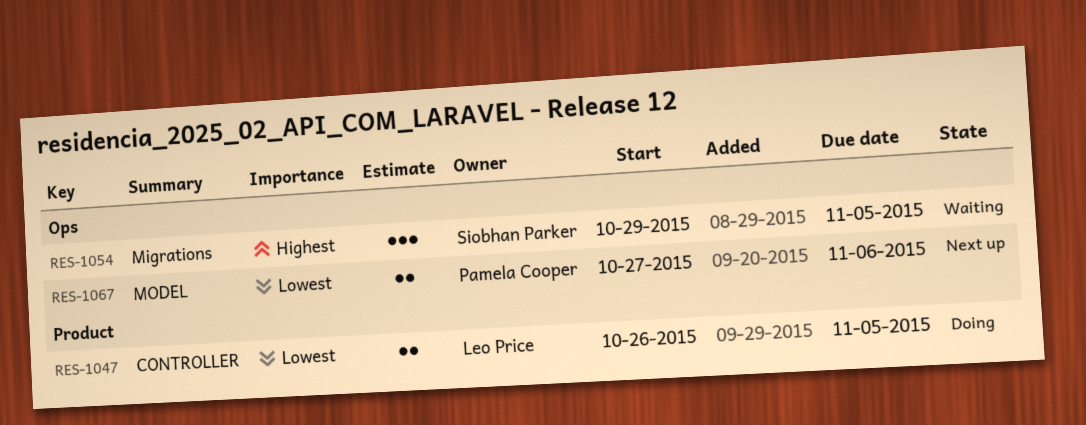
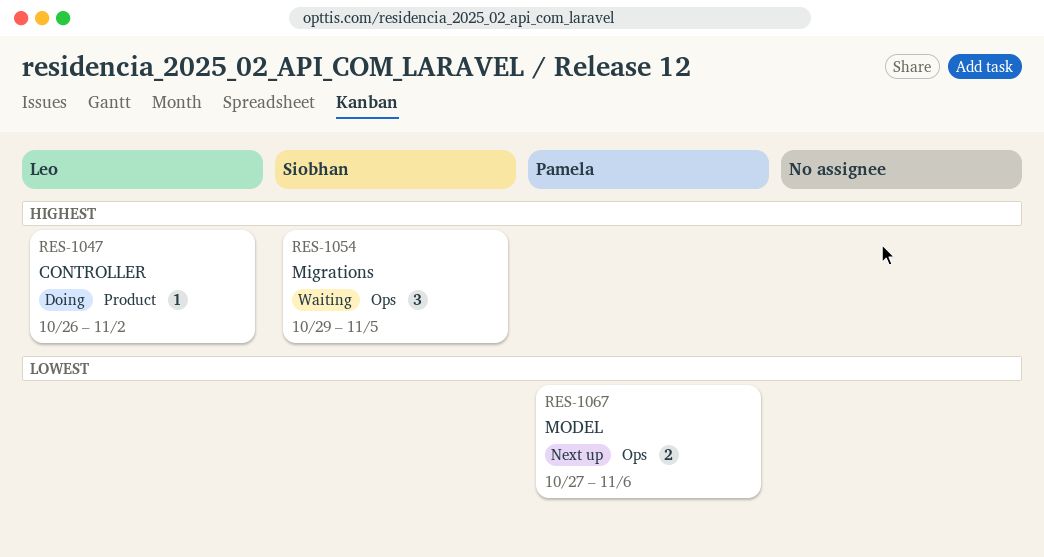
RES-1047, priority: Lowest -> Highest
RES-1047, estimate: 2 -> 1
RES-1047, due: Nov 5 -> Nov 2

